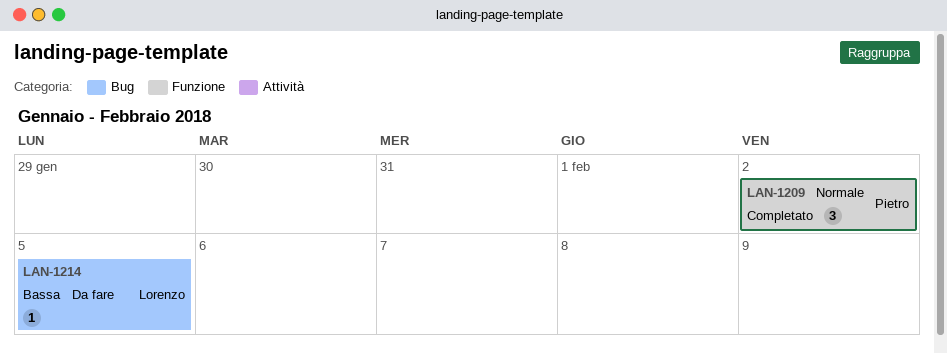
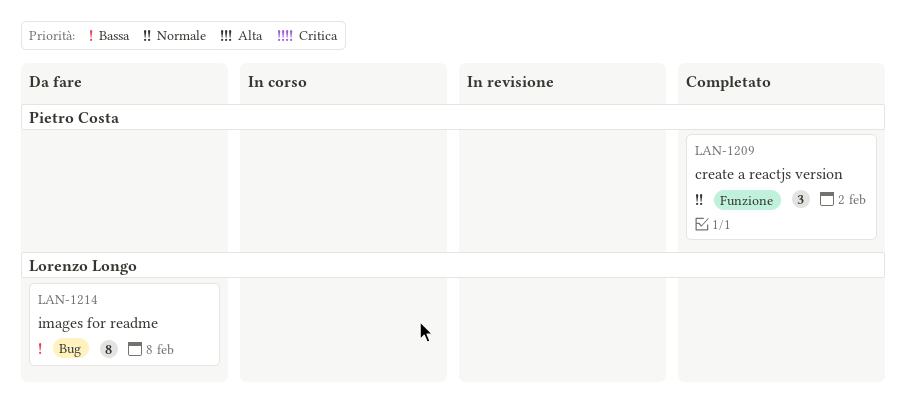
LAN-1214, estimate: 1 -> 8
LAN-1214, due: Feb 5 -> Feb 8

